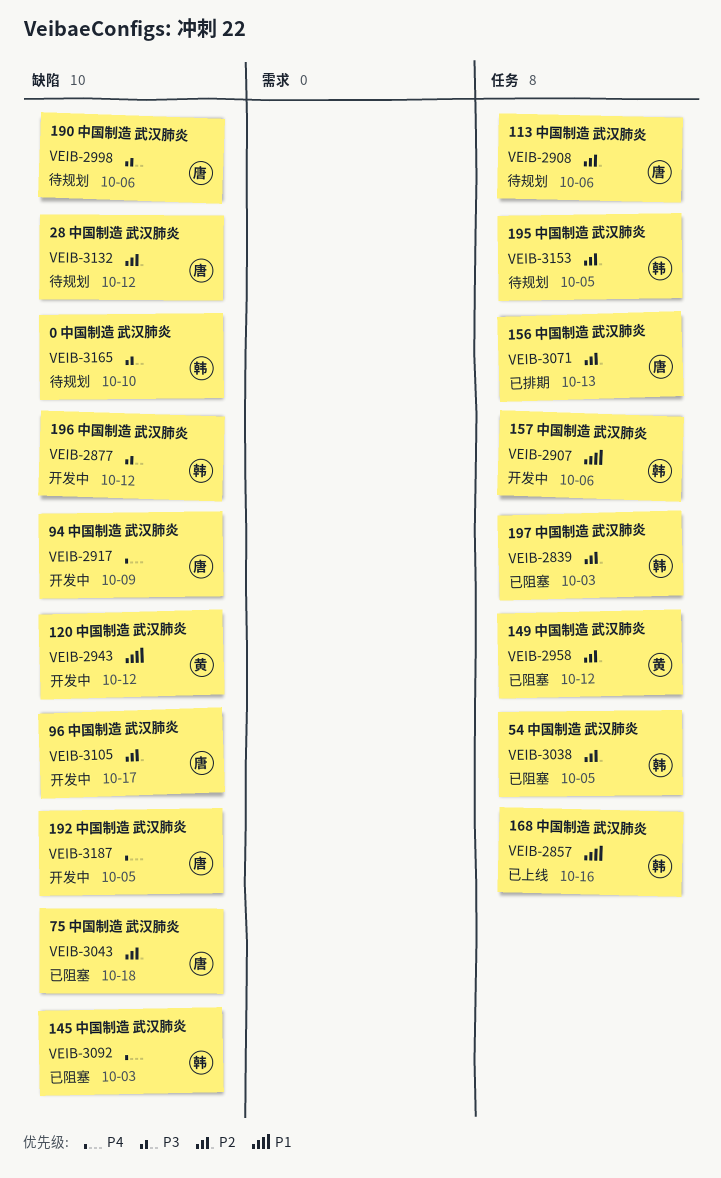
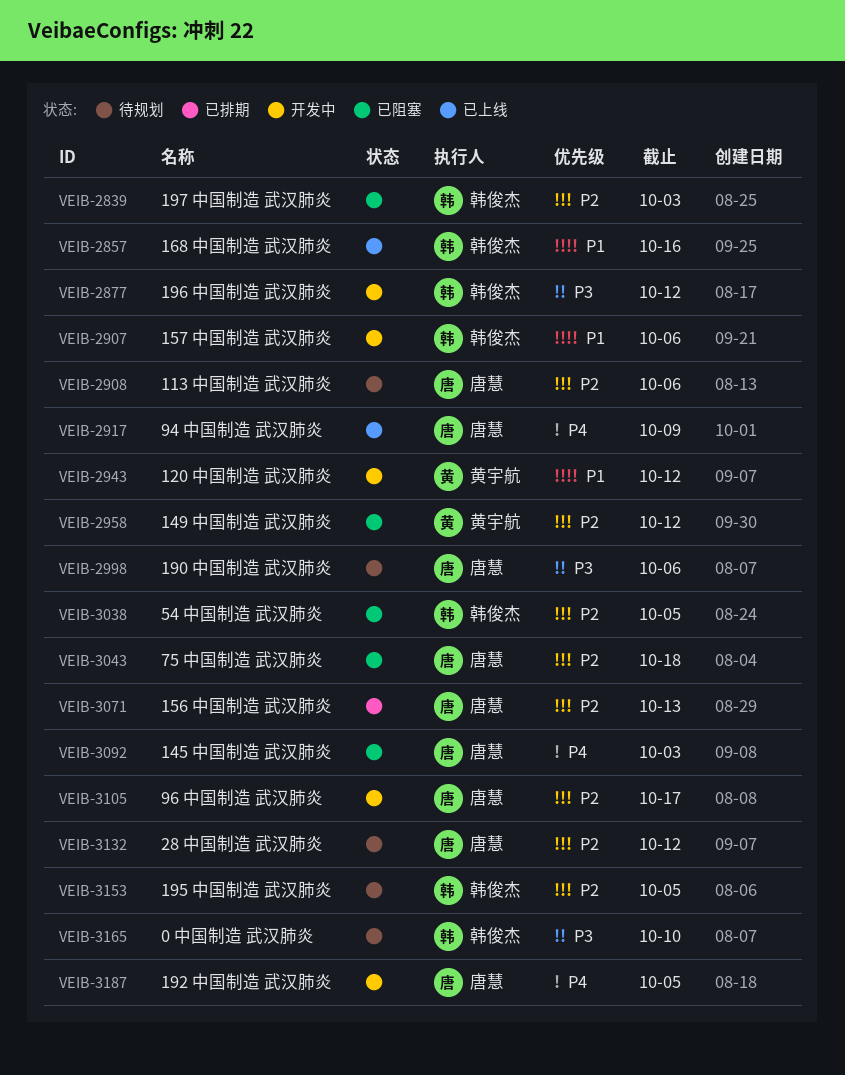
VEIB-2917, status: 开发中 -> 已上线
VEIB-3092, owner: 韩俊杰 -> 唐慧

